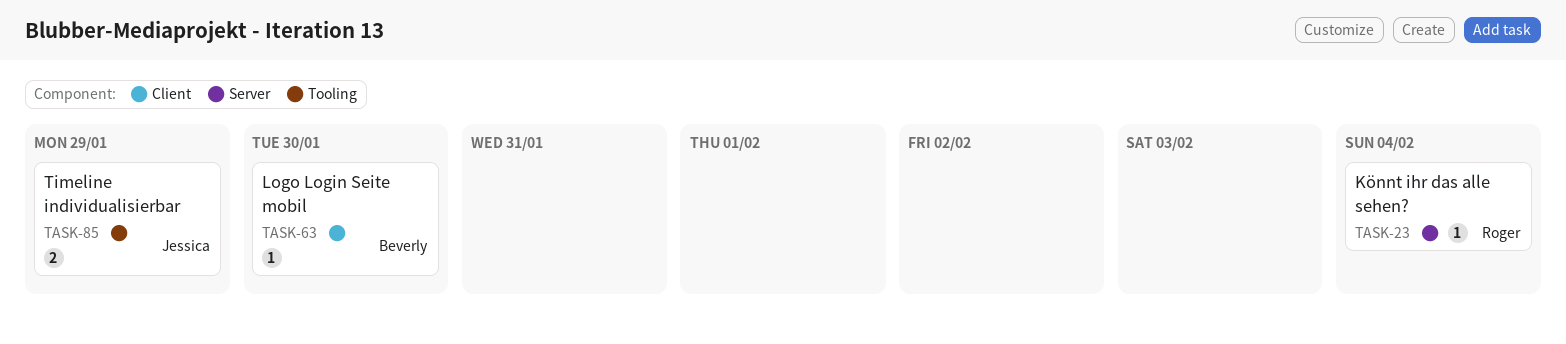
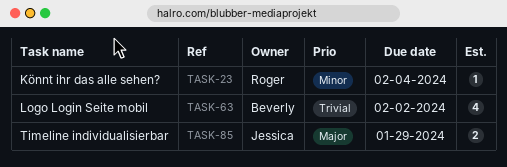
TASK-63, estimate: 1 -> 4
TASK-63, due: Jan 30 -> Feb 2

